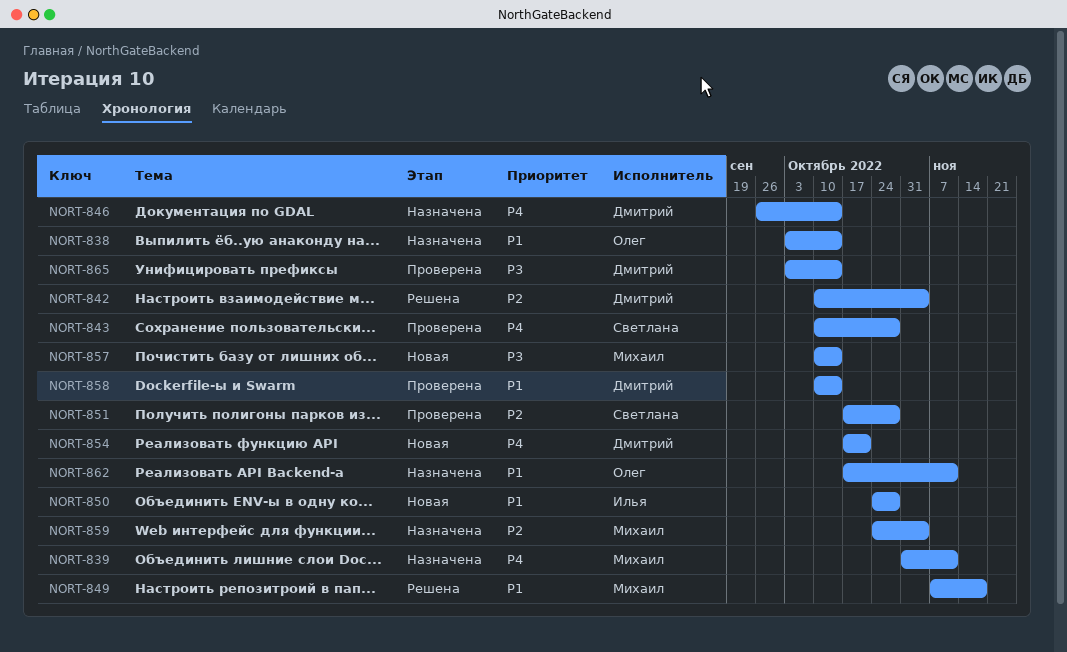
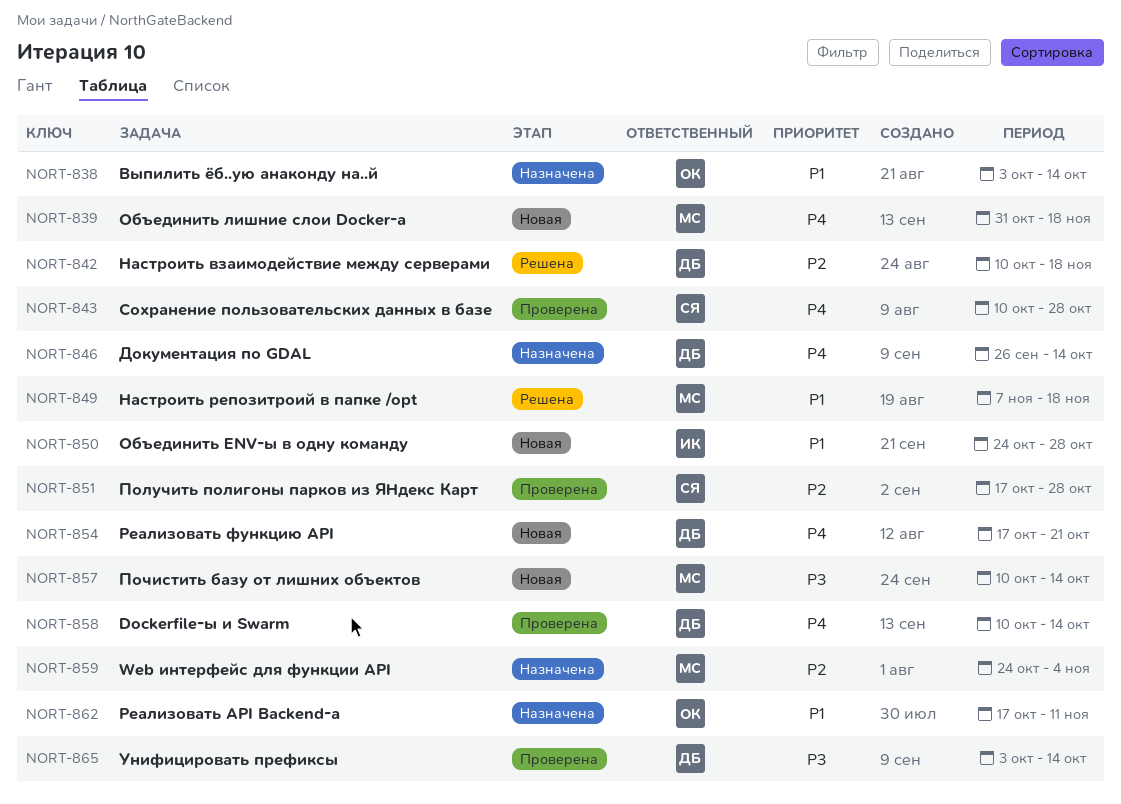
NORT-839, status: Назначена -> Новая
NORT-839, due: Nov 11 -> Nov 18
NORT-842, due: Nov 4 -> Nov 18
NORT-858, priority: P1 -> P4

